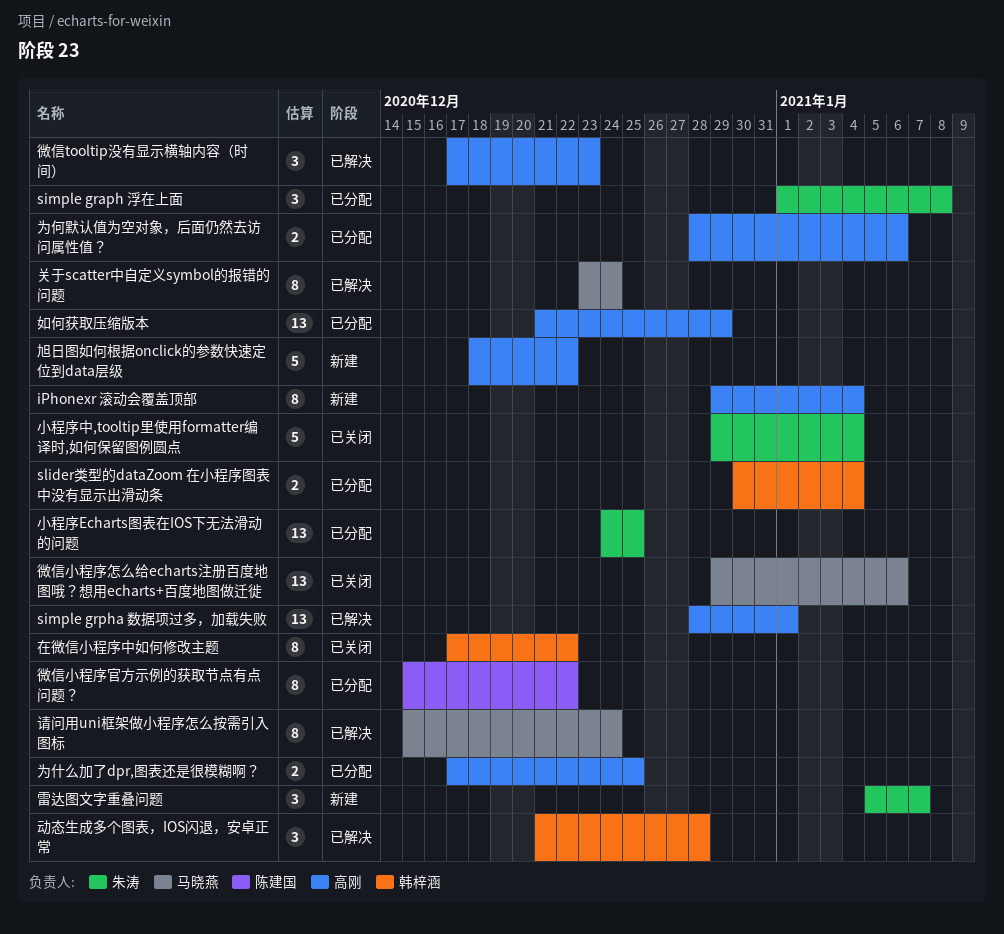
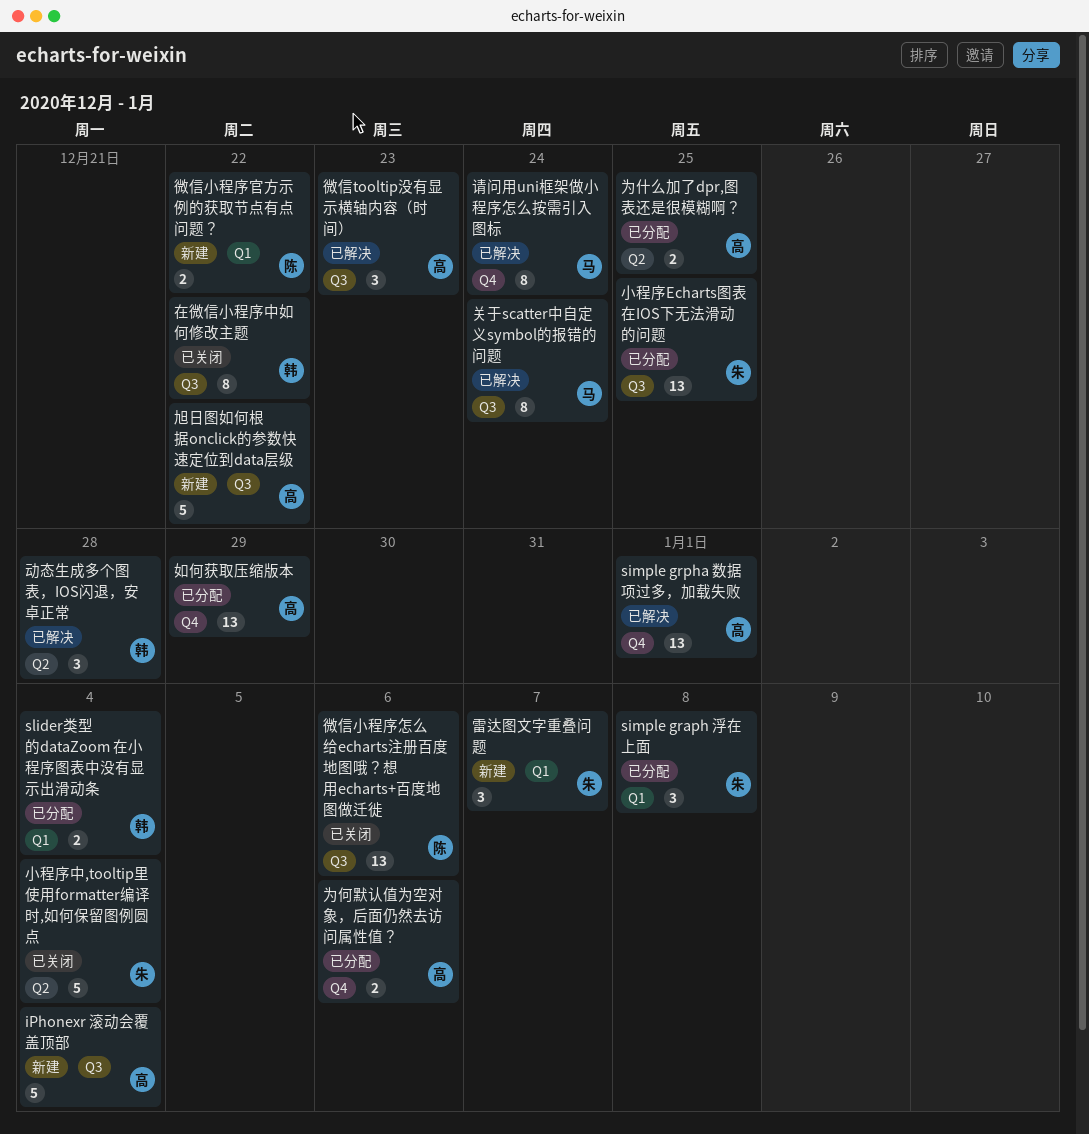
iPhonexr 滚动会覆盖顶部, estimate: 8 -> 5
微信小程序官方示例的获取节点有点问题？, status: 已分配 -> 新建
微信小程序官方示例的获取节点有点问题？, estimate: 8 -> 2
微信小程序怎么给echarts注册百度地图哦？想用echarts+百度地图做迁徙, owner: 马晓燕 -> 陈建国

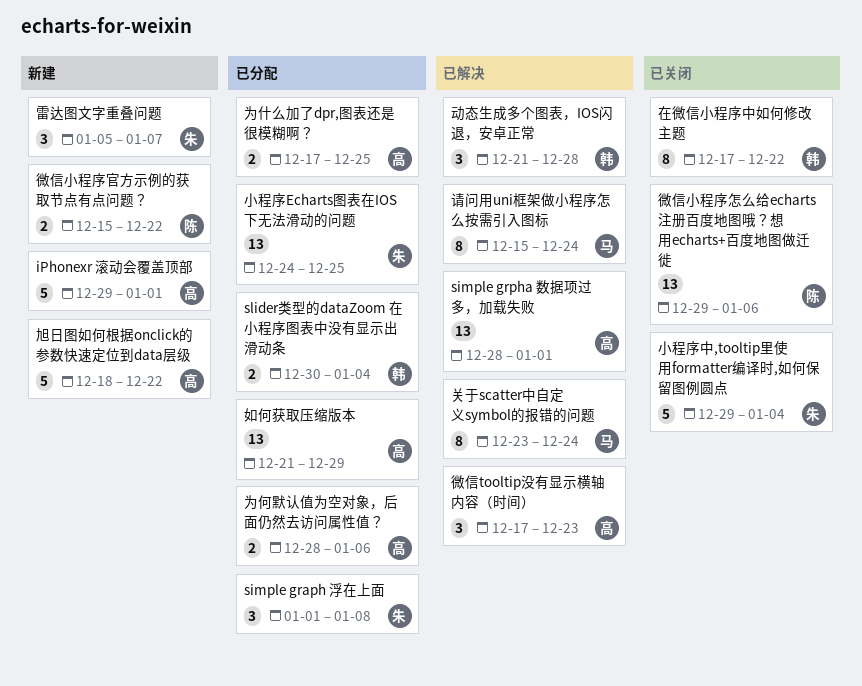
iPhonexr 滚动会覆盖顶部, due: Jan 4 -> Jan 1

